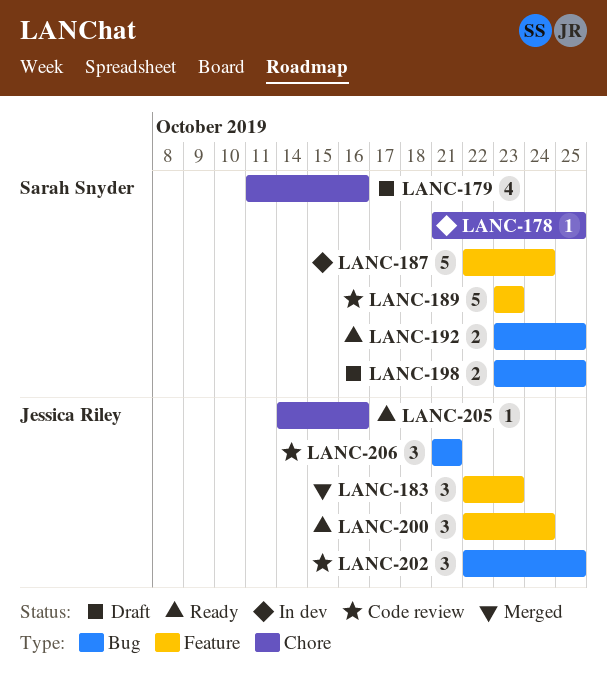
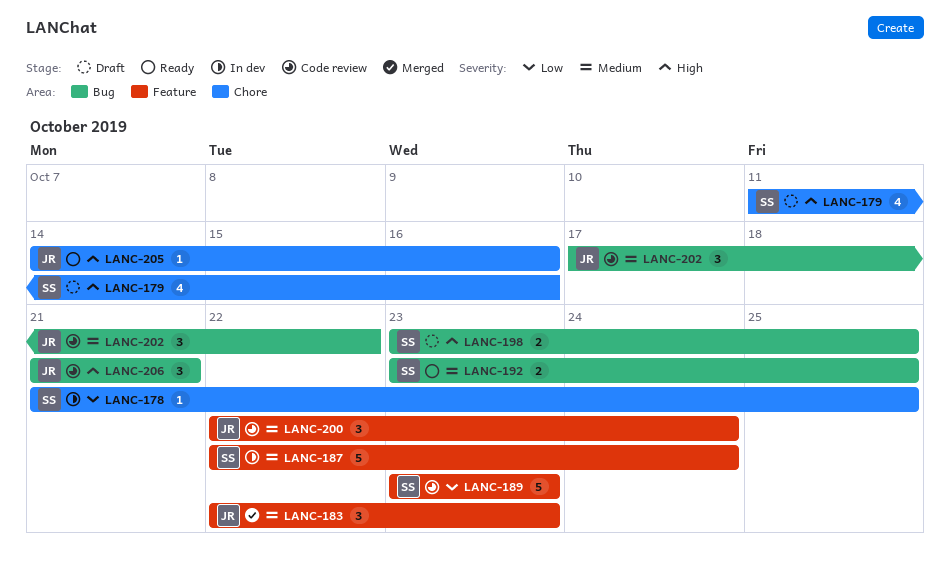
LANC-200, status: Ready -> Code review
LANC-202, start: Oct 22 -> Oct 17
LANC-202, due: Oct 25 -> Oct 22

